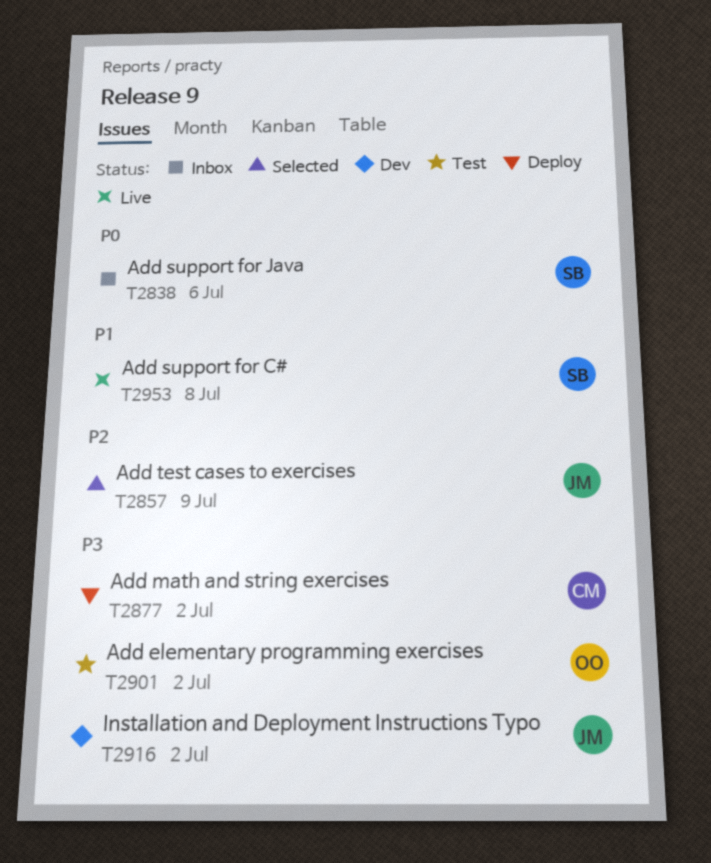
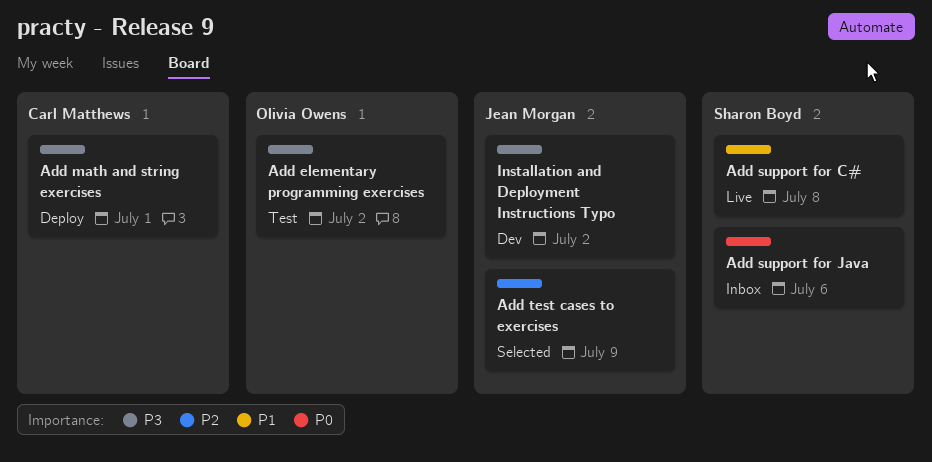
Add math and string exercises, due: Jul 2 -> Jul 1

